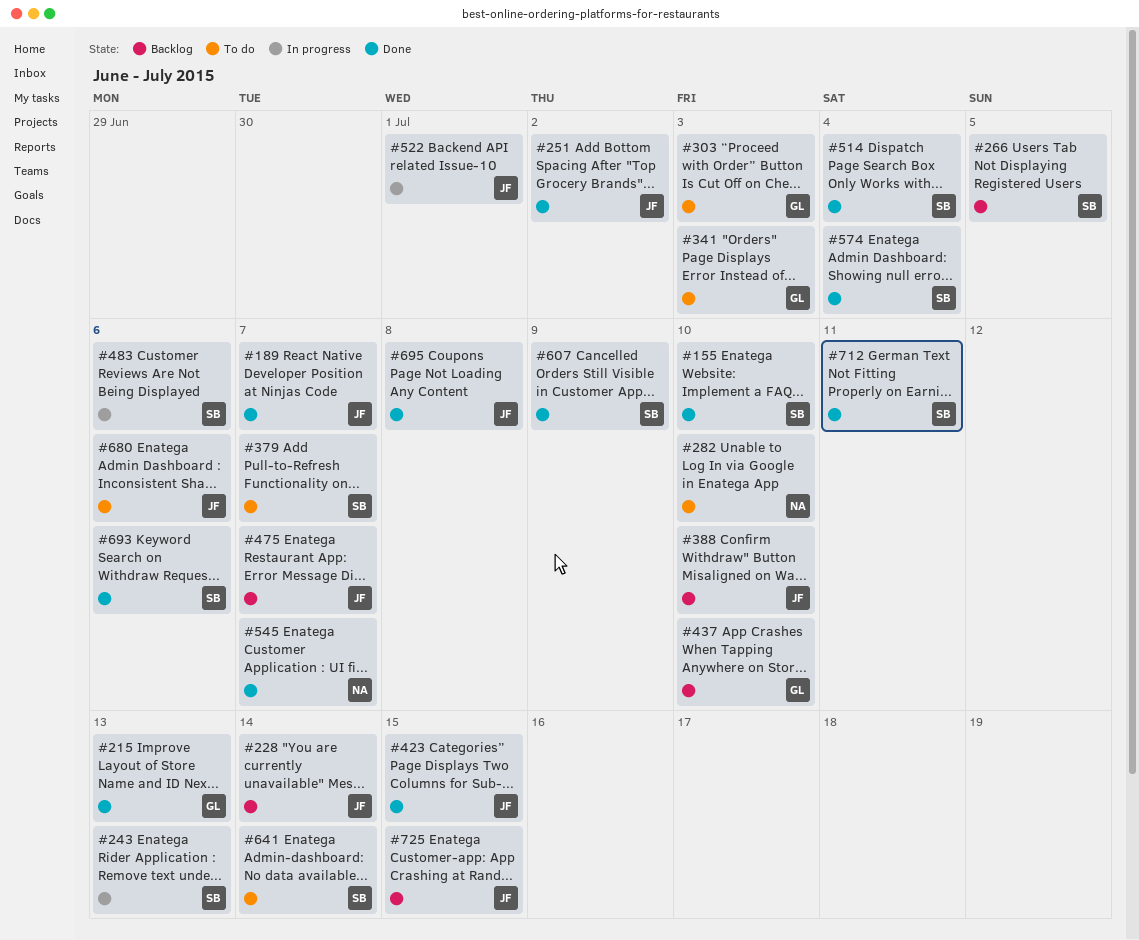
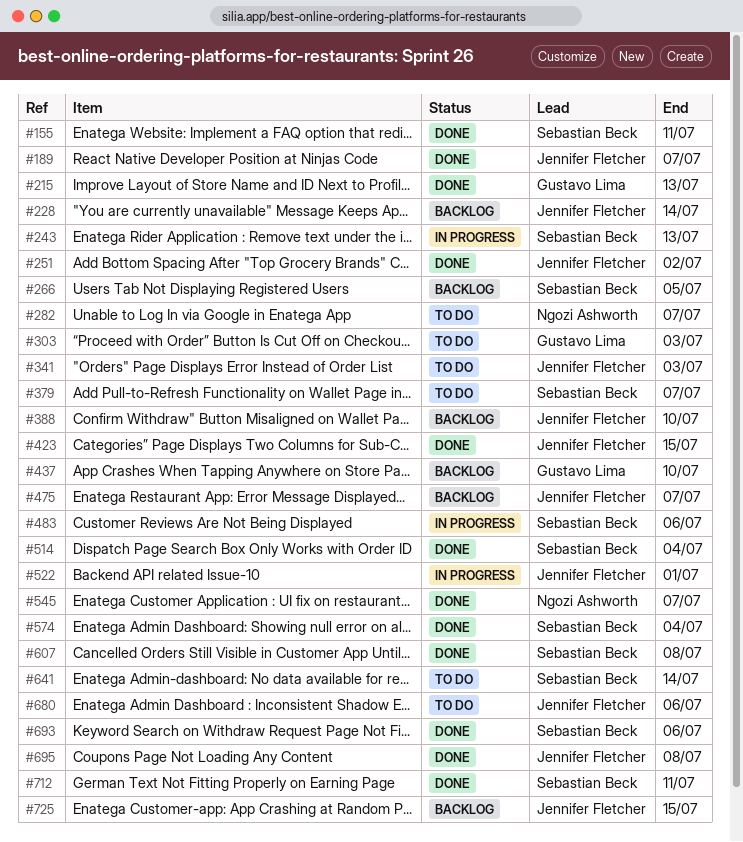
#155, due: Jul 10 -> Jul 11
#282, due: Jul 10 -> Jul 7
#341, owner: Gustavo Lima -> Jennifer Fletcher
#607, due: Jul 9 -> Jul 8

